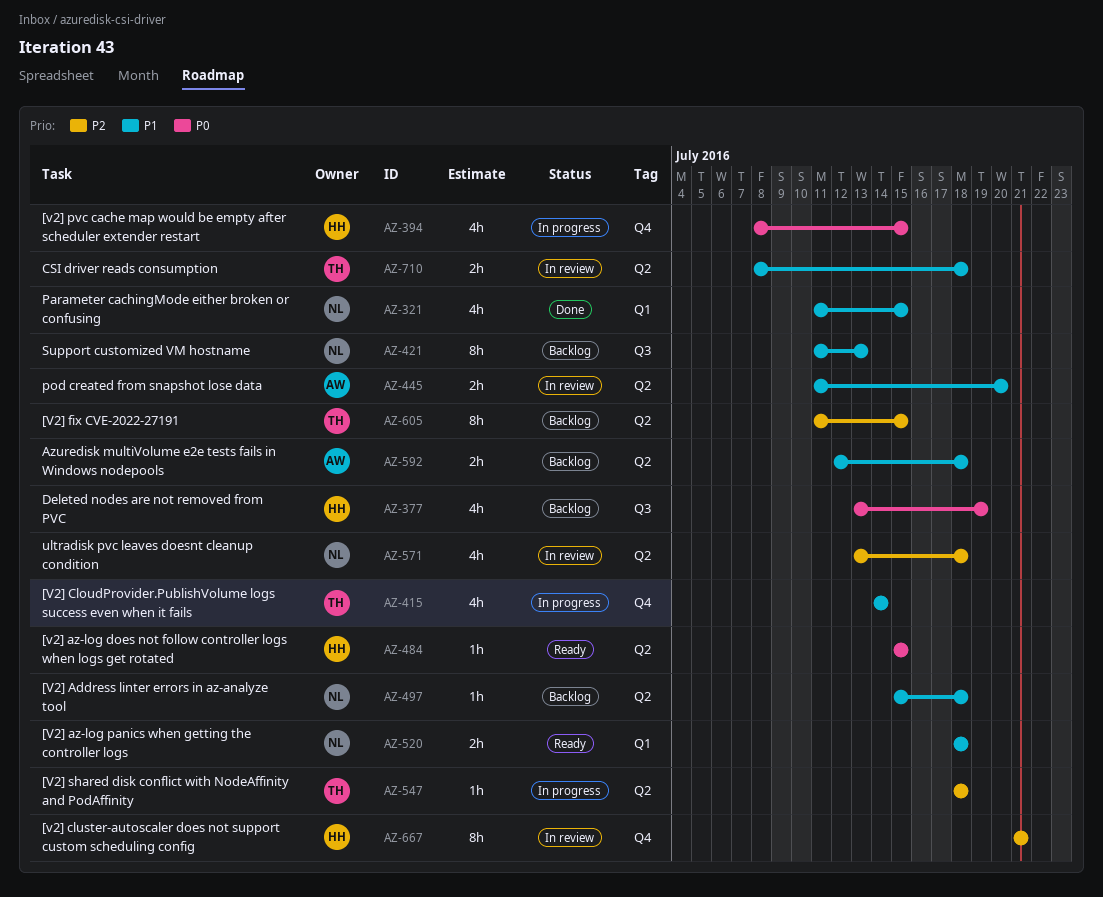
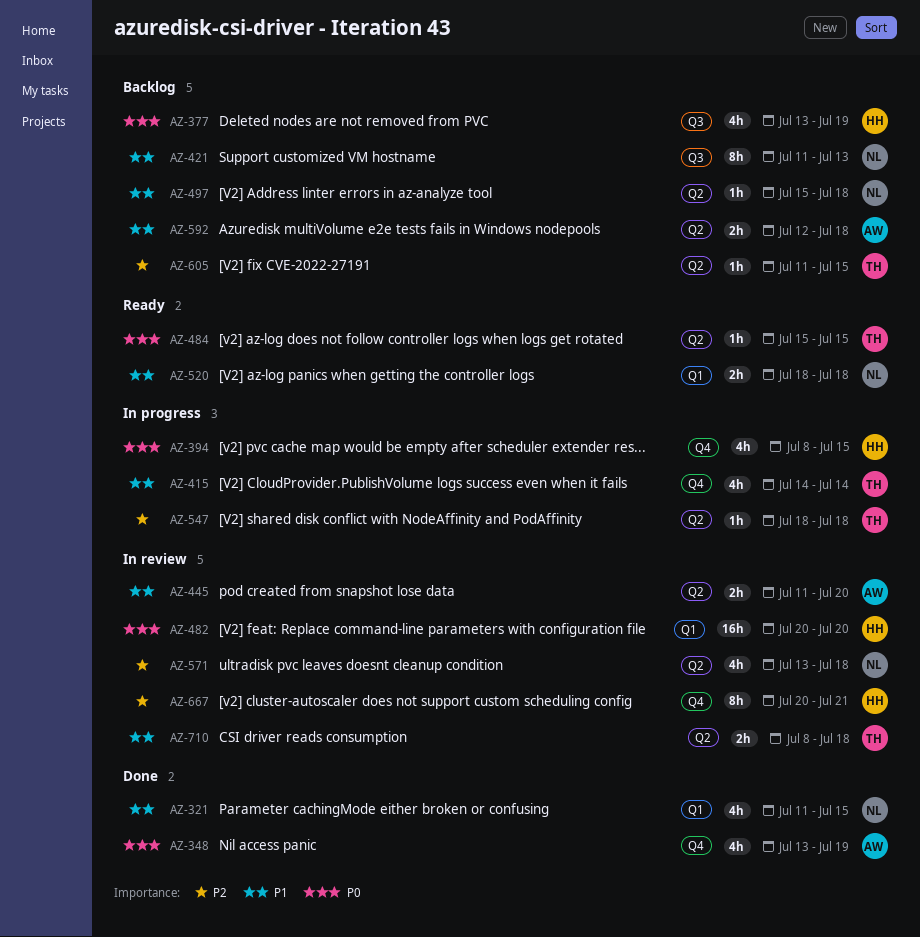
AZ-348: none -> present
AZ-482: none -> present
AZ-484, owner: HH -> TH
AZ-605, estimate: 8h -> 1h
AZ-667, start: Jul 21 -> Jul 20

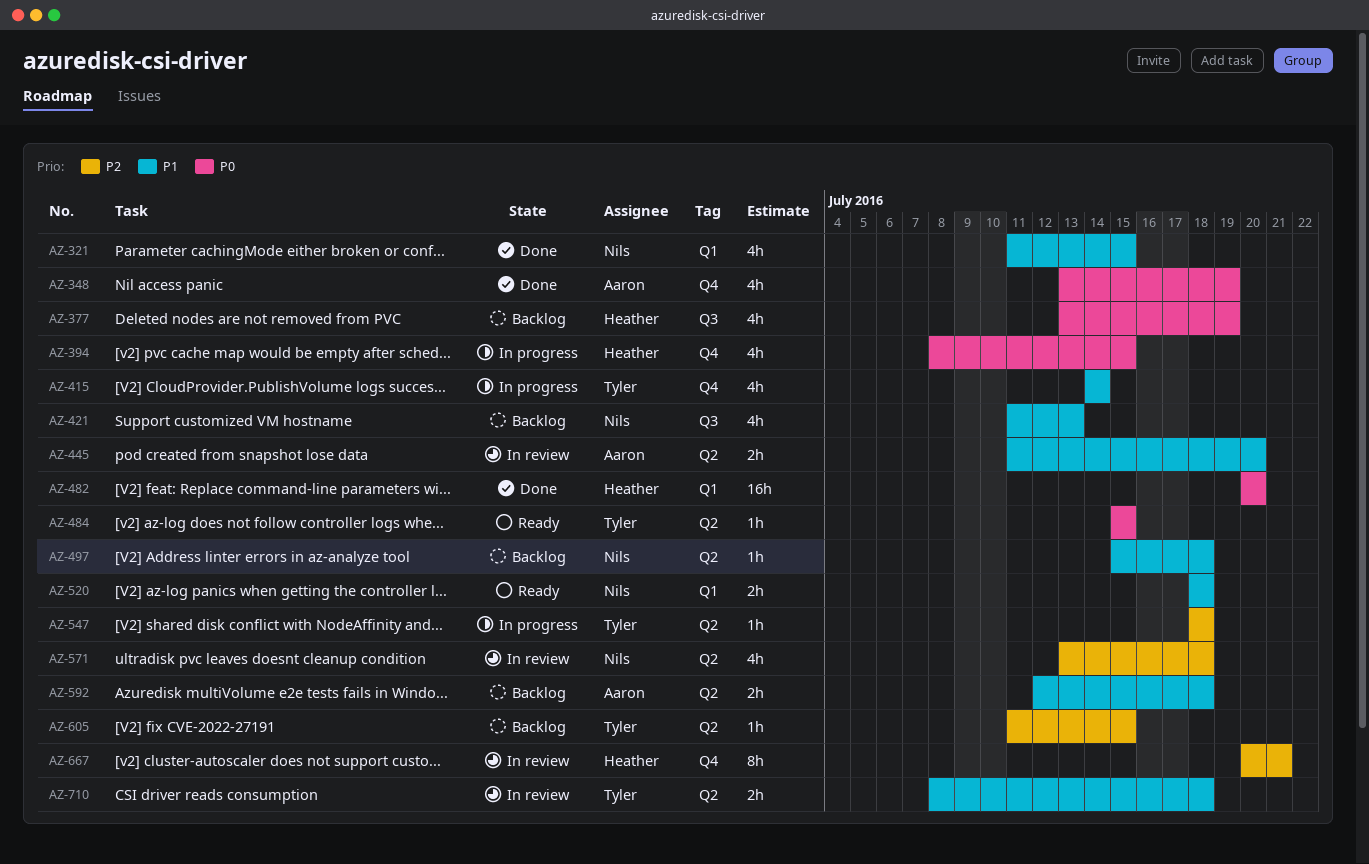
AZ-421, estimate: 8h -> 4h
AZ-482, status: In review -> Done

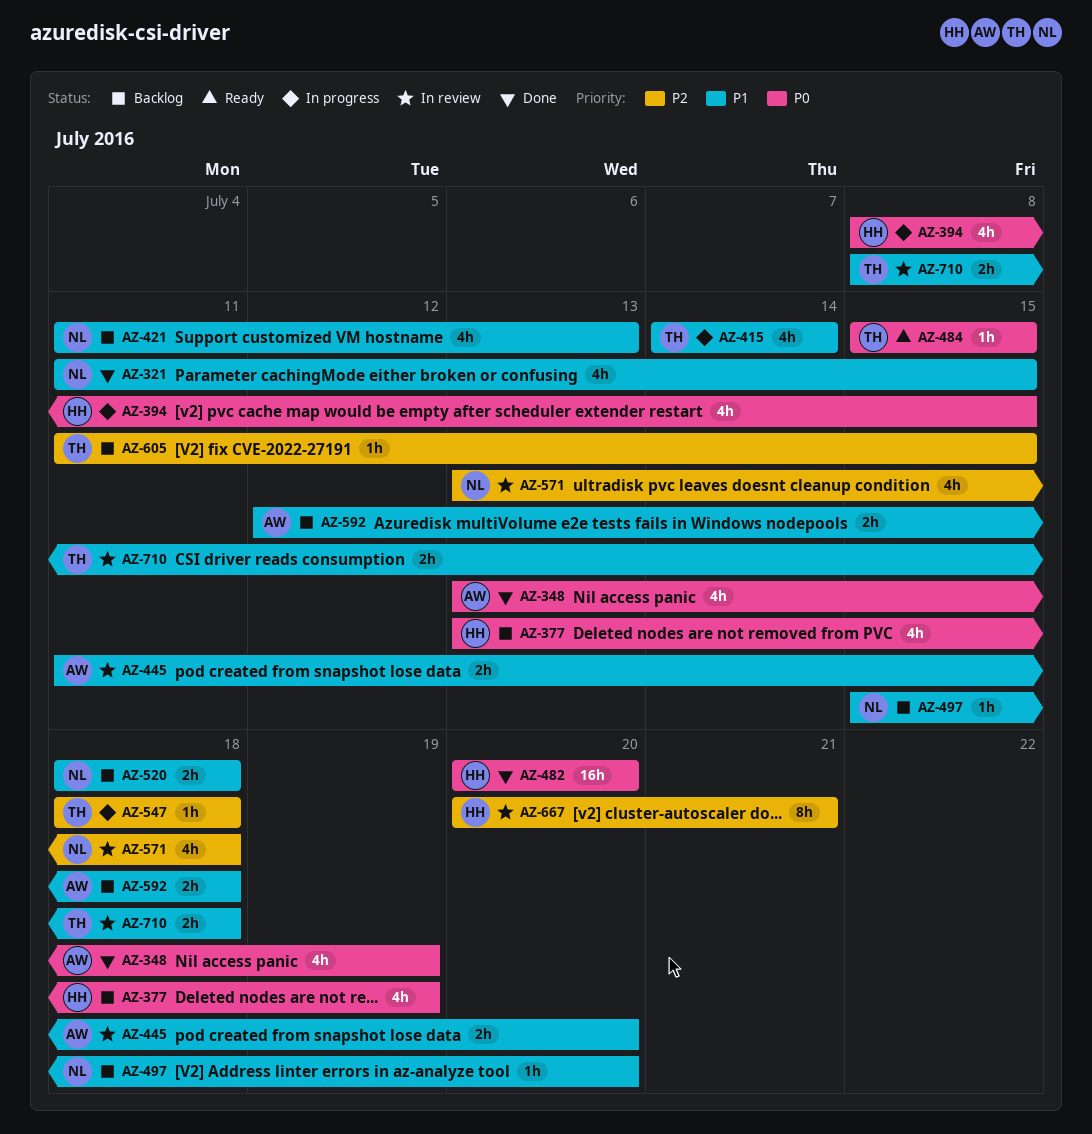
AZ-497, due: Jul 18 -> Jul 20
AZ-520, status: Ready -> Backlog

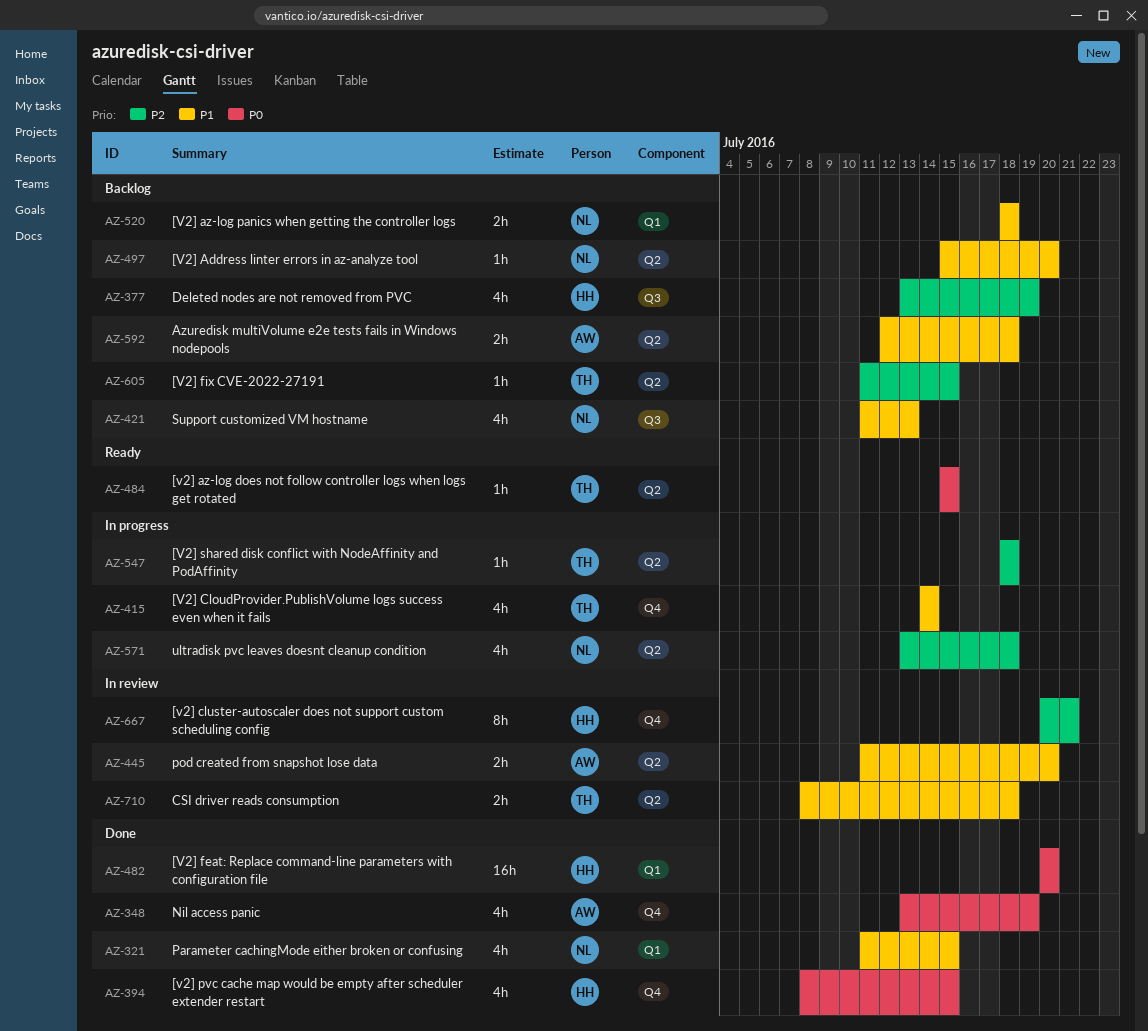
AZ-377, priority: P0 -> P2
AZ-394, status: In progress -> Done
AZ-571, status: In review -> In progress

